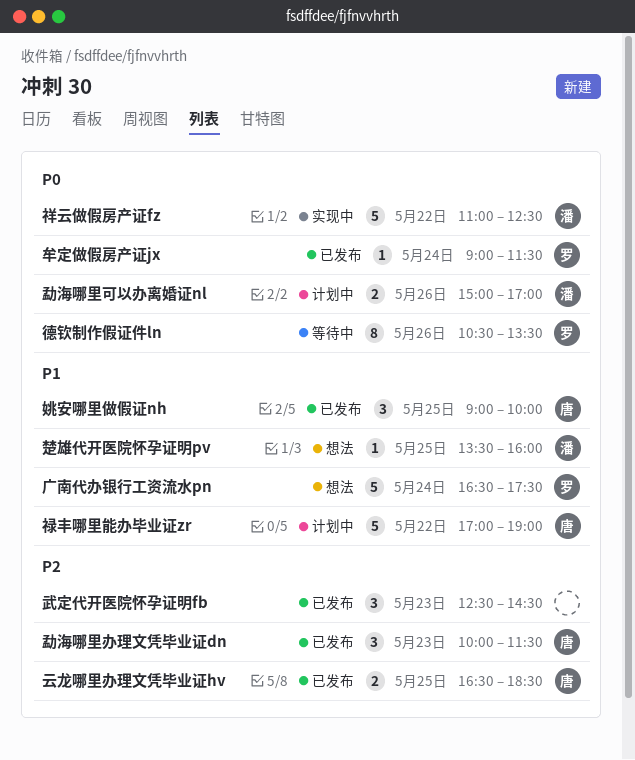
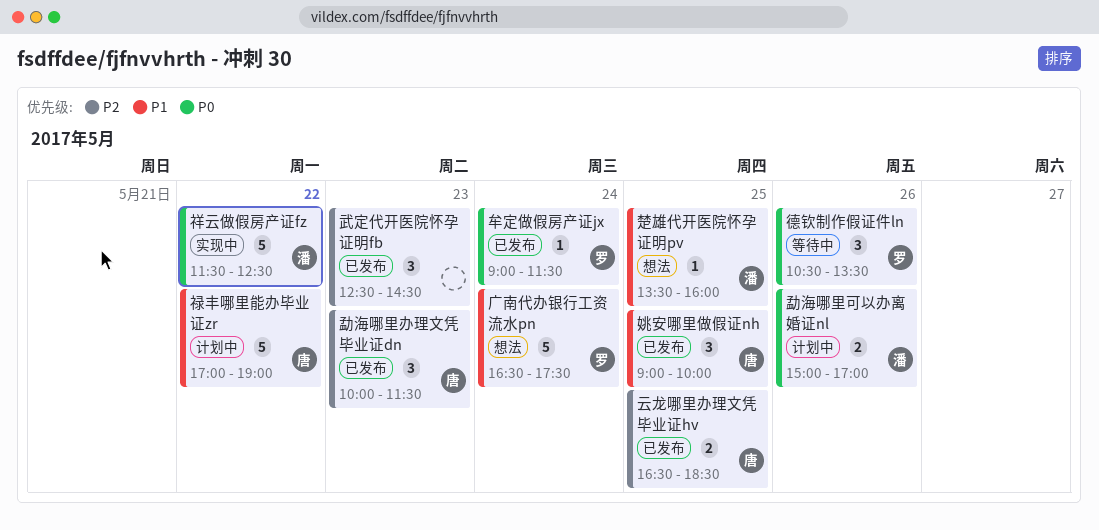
德钦制作假证件ln, estimate: 8 -> 3
祥云做假房产证fz, begins: 11:00 -> 11:30

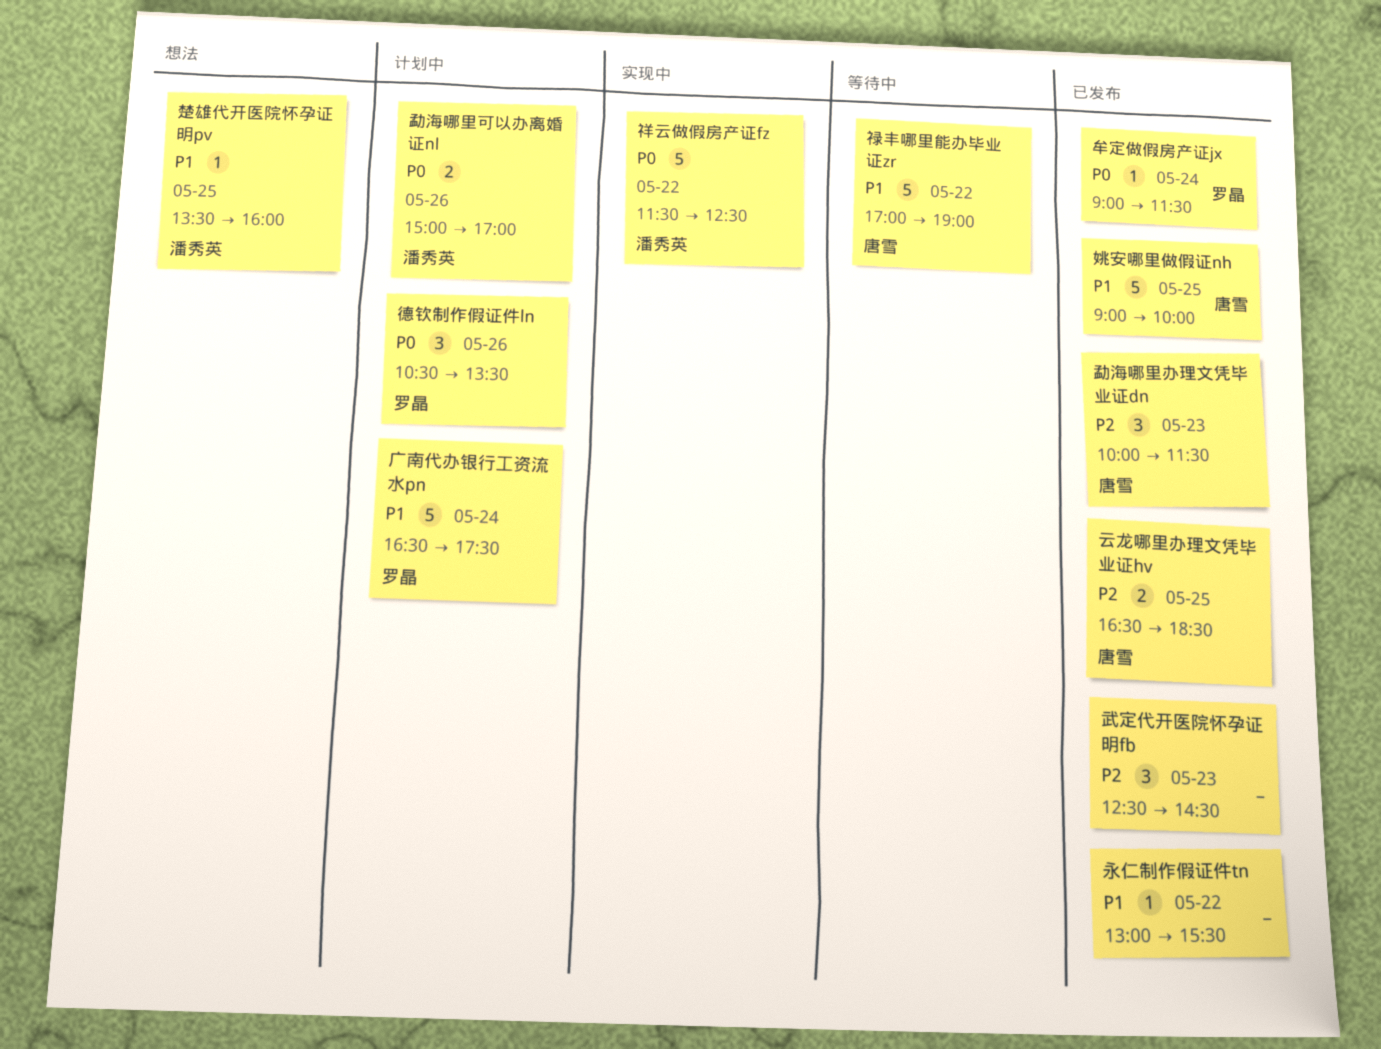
姚安哪里做假证nh, estimate: 3 -> 5
广南代办银行工资流水pn, status: 想法 -> 计划中
德钦制作假证件ln, status: 等待中 -> 计划中
永仁制作假证件tn: none -> present
禄丰哪里能办毕业证zr, status: 计划中 -> 等待中

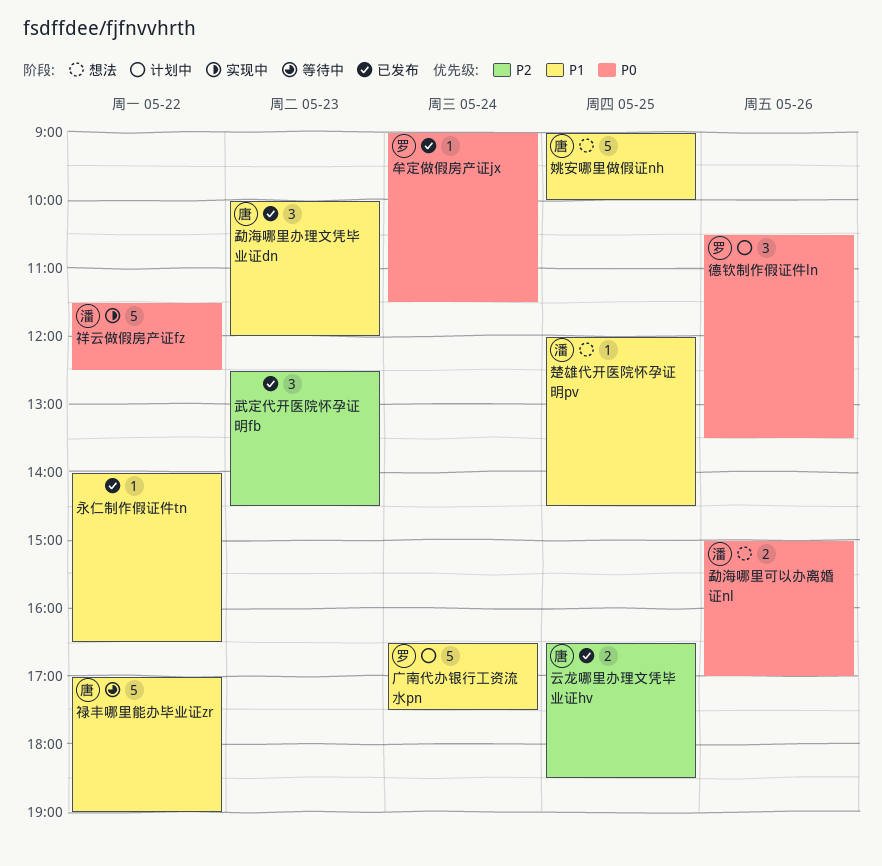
勐海哪里办理文凭毕业证dn, priority: P2 -> P1
勐海哪里办理文凭毕业证dn, ends: 11:30 -> 12:00
勐海哪里可以办离婚证nl, status: 计划中 -> 想法
姚安哪里做假证nh, status: 已发布 -> 想法
楚雄代开医院怀孕证明pv, begins: 13:30 -> 12:00
楚雄代开医院怀孕证明pv, ends: 16:00 -> 14:30
永仁制作假证件tn, begins: 13:00 -> 14:00
永仁制作假证件tn, ends: 15:30 -> 16:30

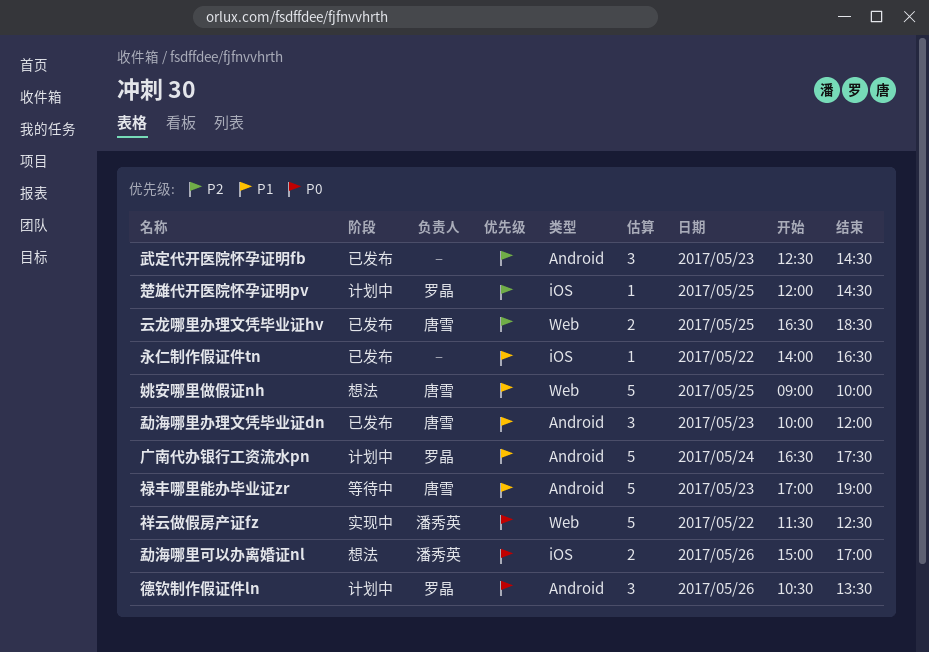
楚雄代开医院怀孕证明pv, status: 想法 -> 计划中
楚雄代开医院怀孕证明pv, owner: 潘秀英 -> 罗晶
楚雄代开医院怀孕证明pv, priority: P1 -> P2
牟定做假房产证jx: present -> none
禄丰哪里能办毕业证zr, day: May 22 -> May 23

